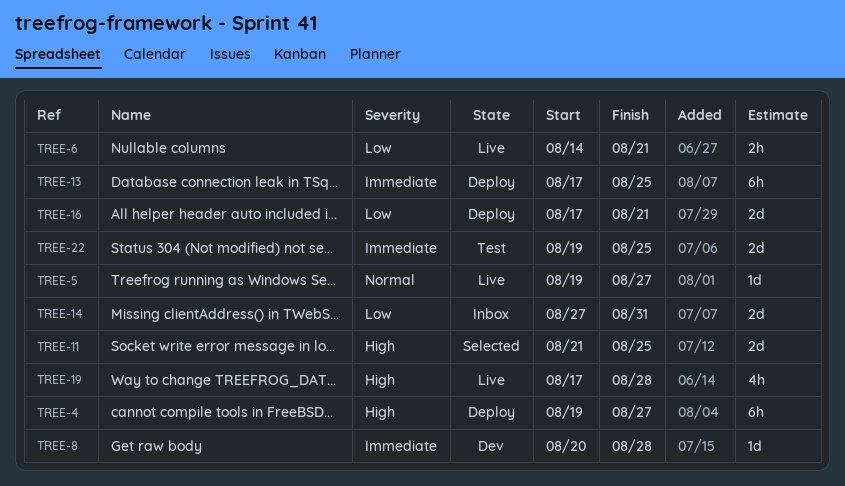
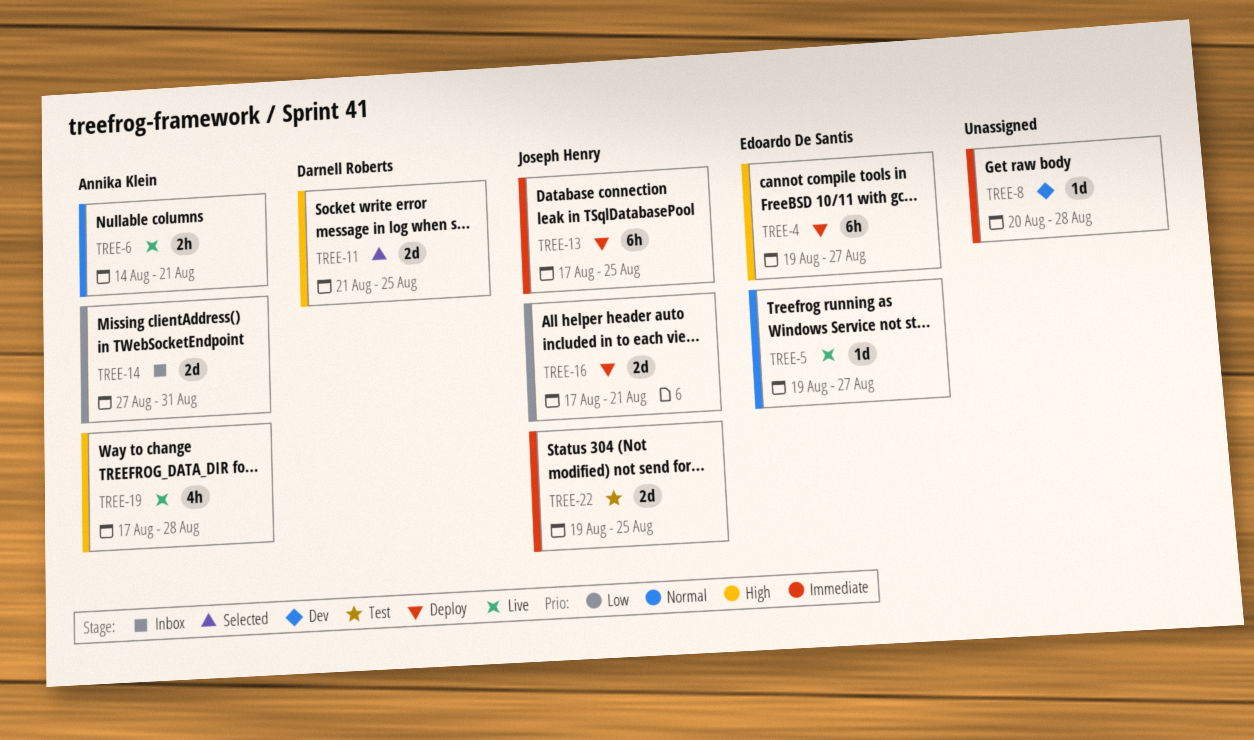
TREE-6, priority: Low -> Normal

